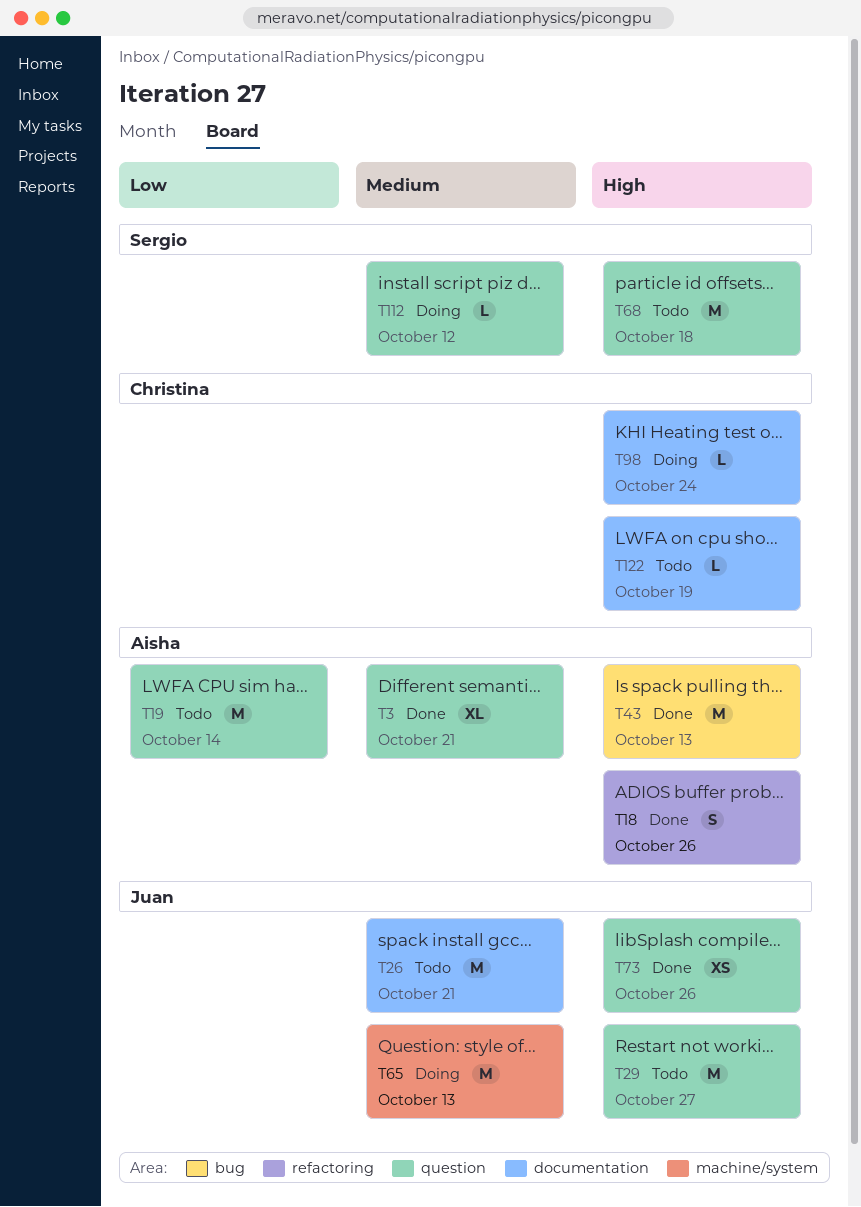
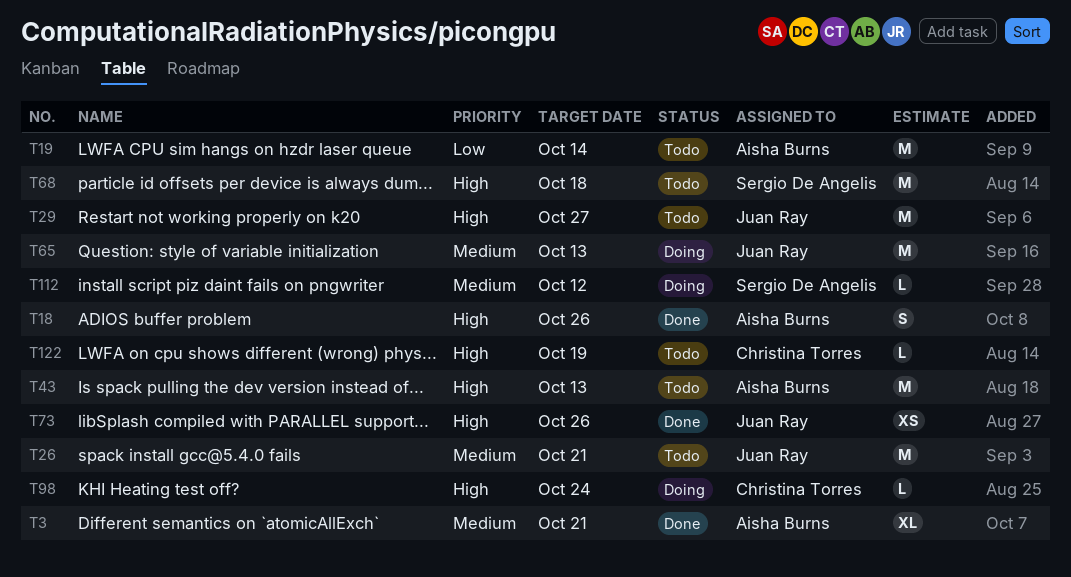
T43, status: Done -> Todo

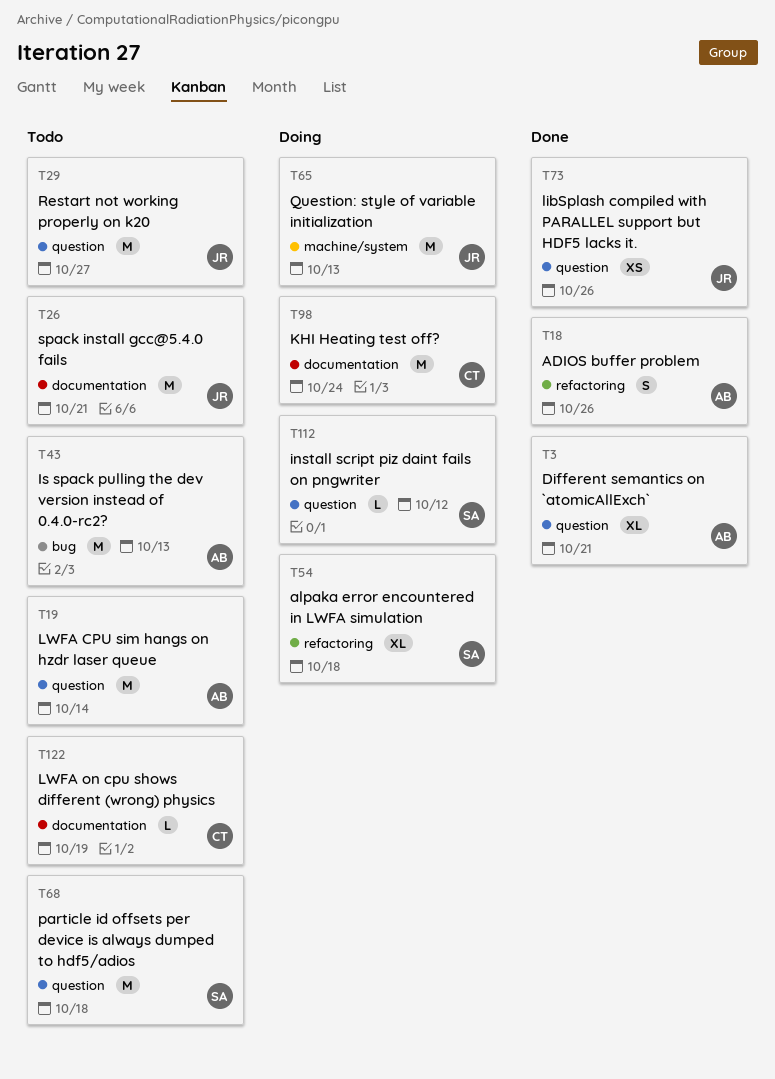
T54: none -> present
T98, estimate: L -> M

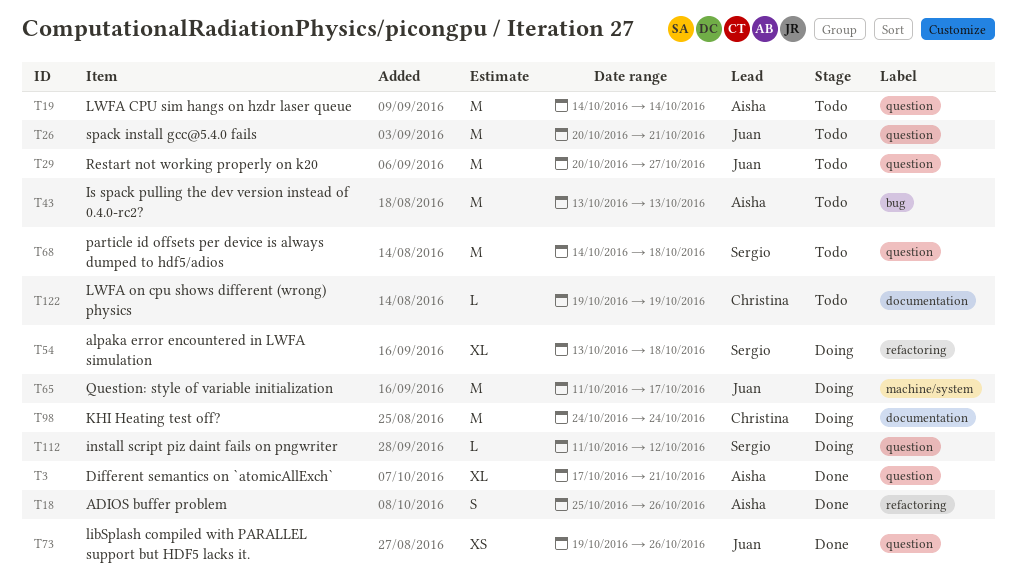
T26, label: documentation -> question
T65, due: Oct 13 -> Oct 17

